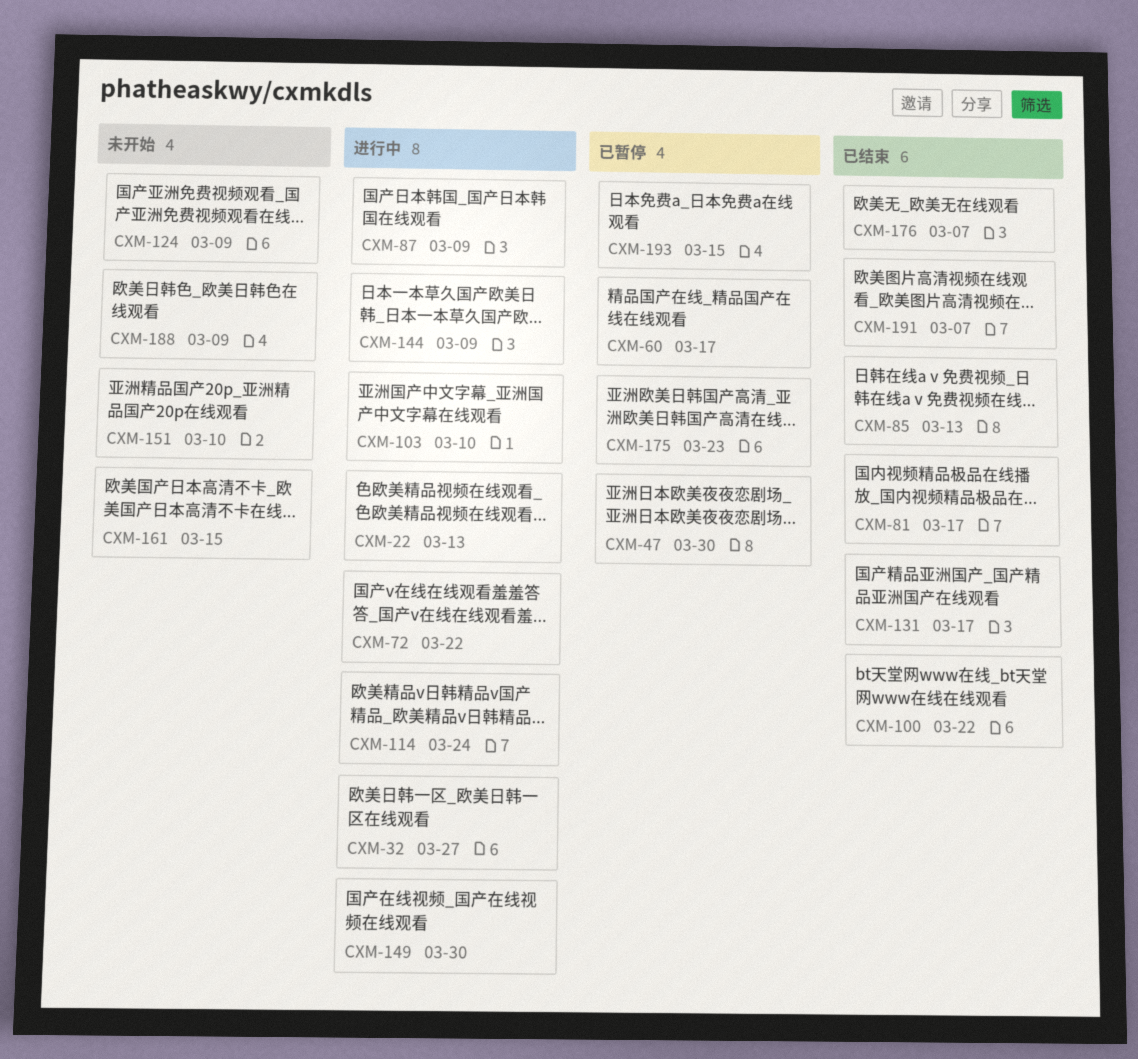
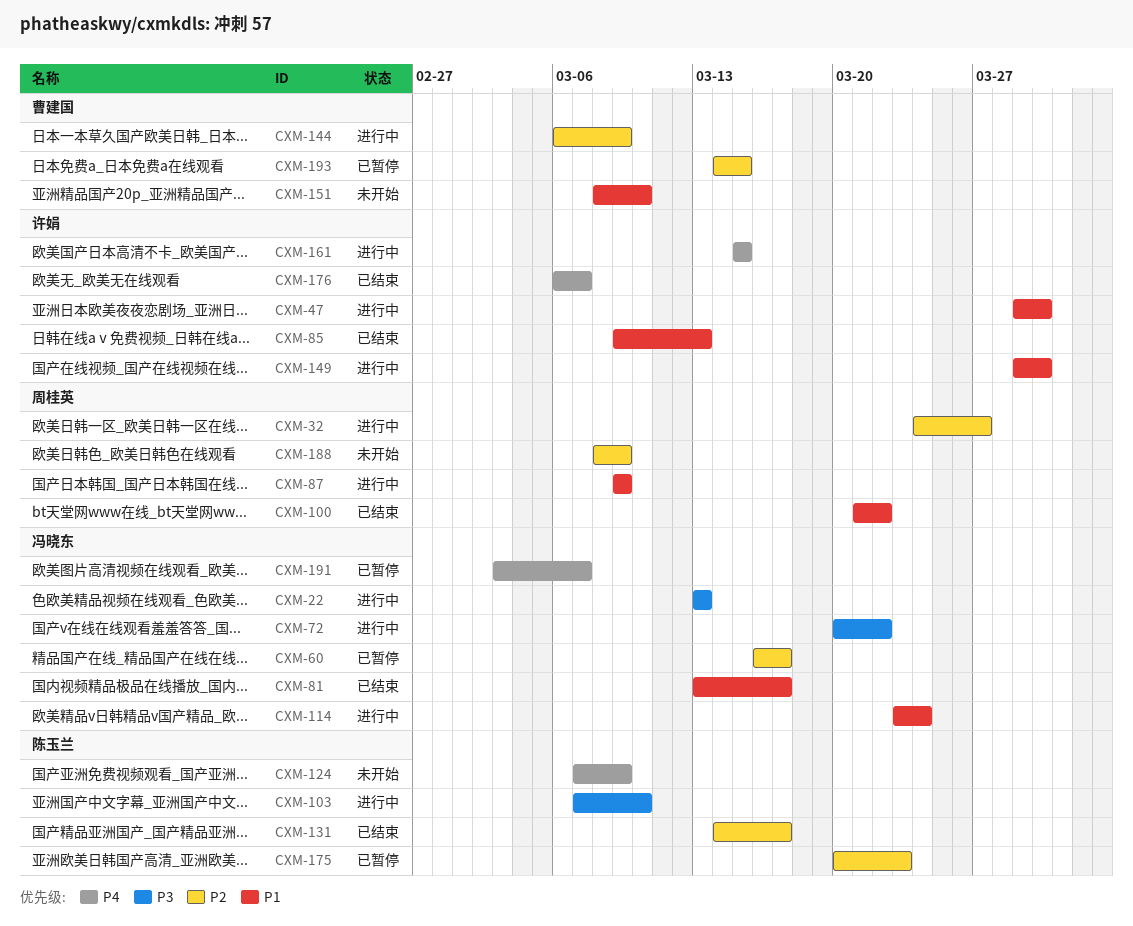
CXM-47, status: 已暂停 -> 进行中
CXM-161, status: 未开始 -> 进行中
CXM-191, status: 已结束 -> 已暂停

